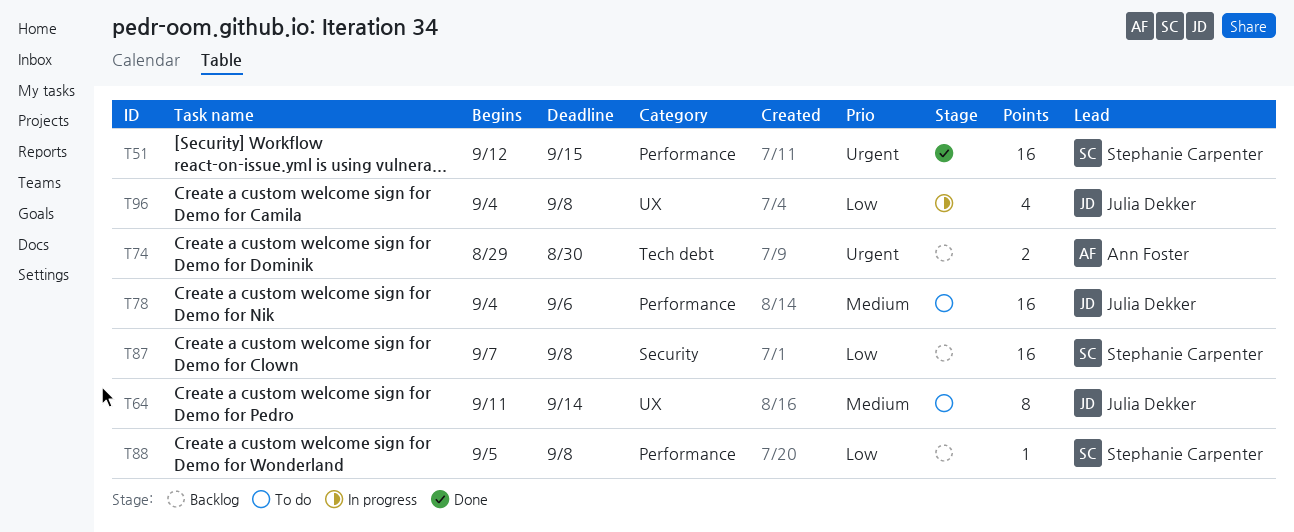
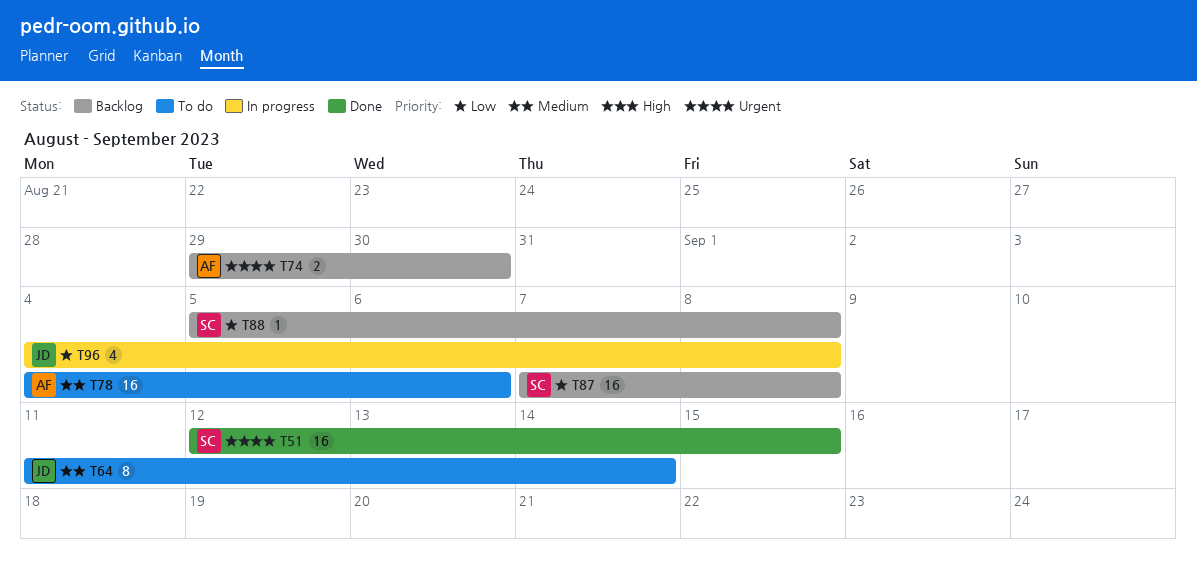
T78, owner: Julia Dekker -> Ann Foster

